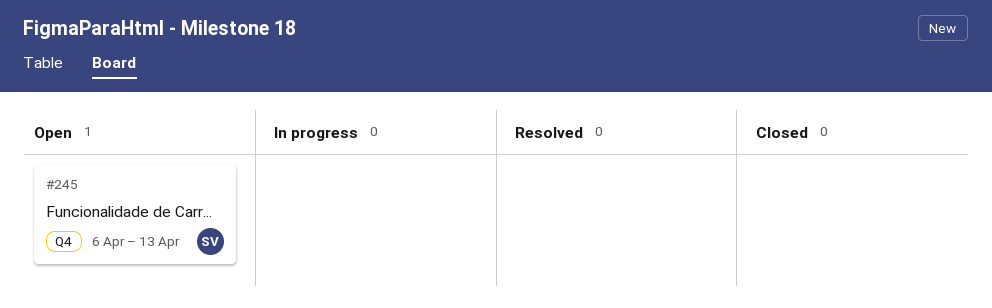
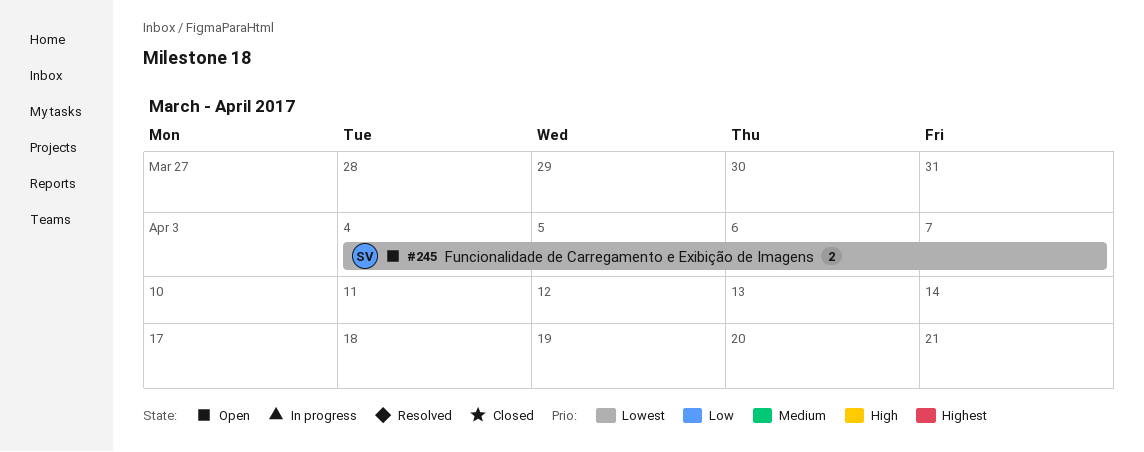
#245, start: Apr 6 -> Apr 4
#245, due: Apr 13 -> Apr 7

